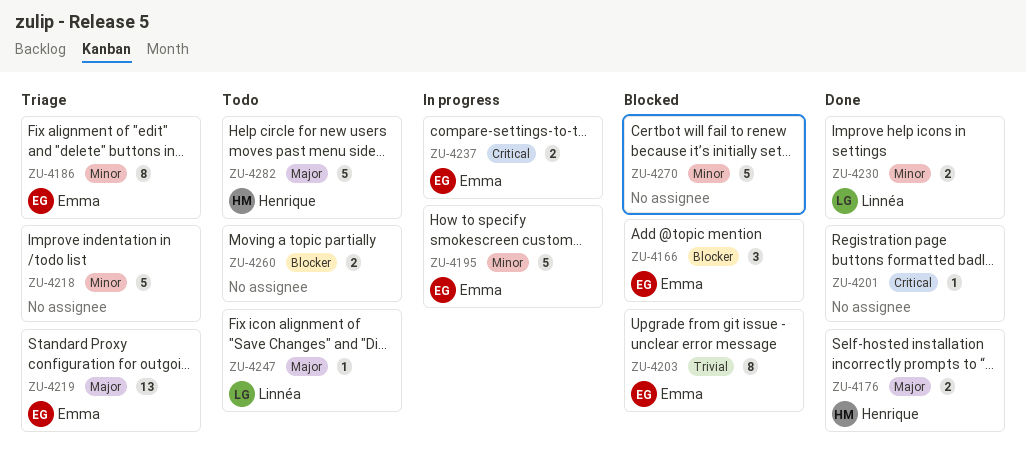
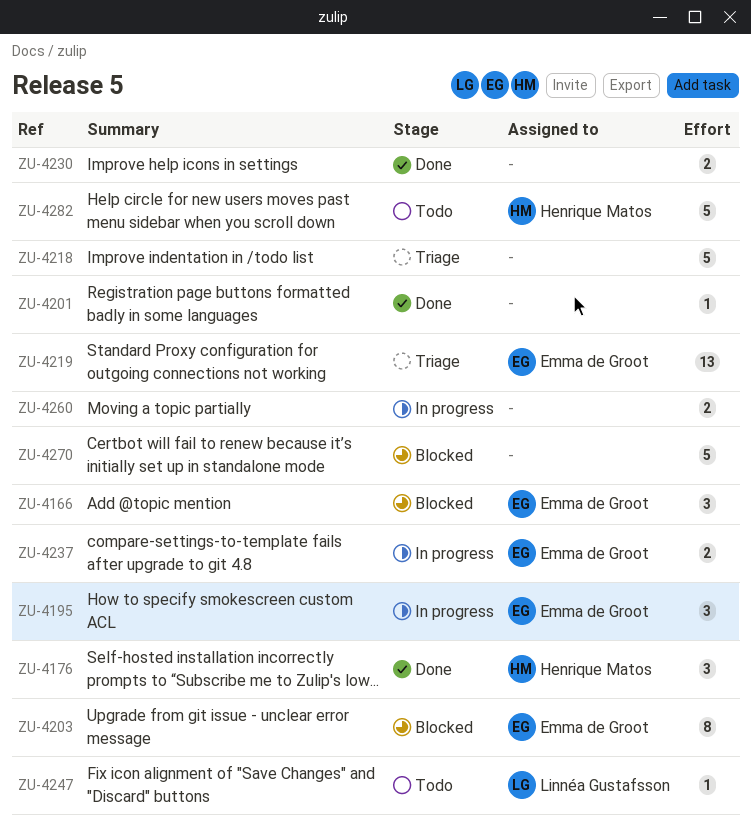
ZU-4176, estimate: 2 -> 3
ZU-4186: present -> none
ZU-4195, estimate: 5 -> 3
ZU-4230, owner: Linnéa Gustafsson -> none
ZU-4260, status: Todo -> In progress

